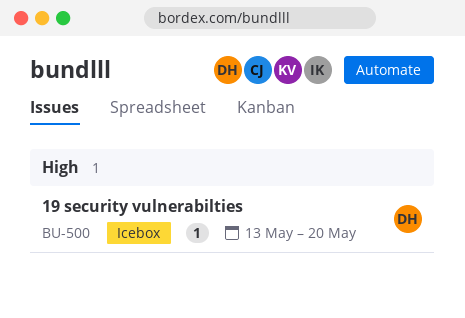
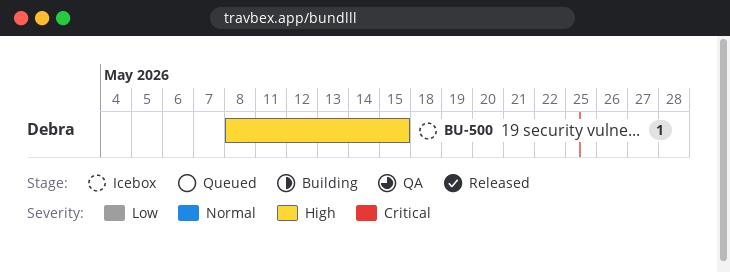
BU-500, start: May 13 -> May 8
BU-500, due: May 20 -> May 15

